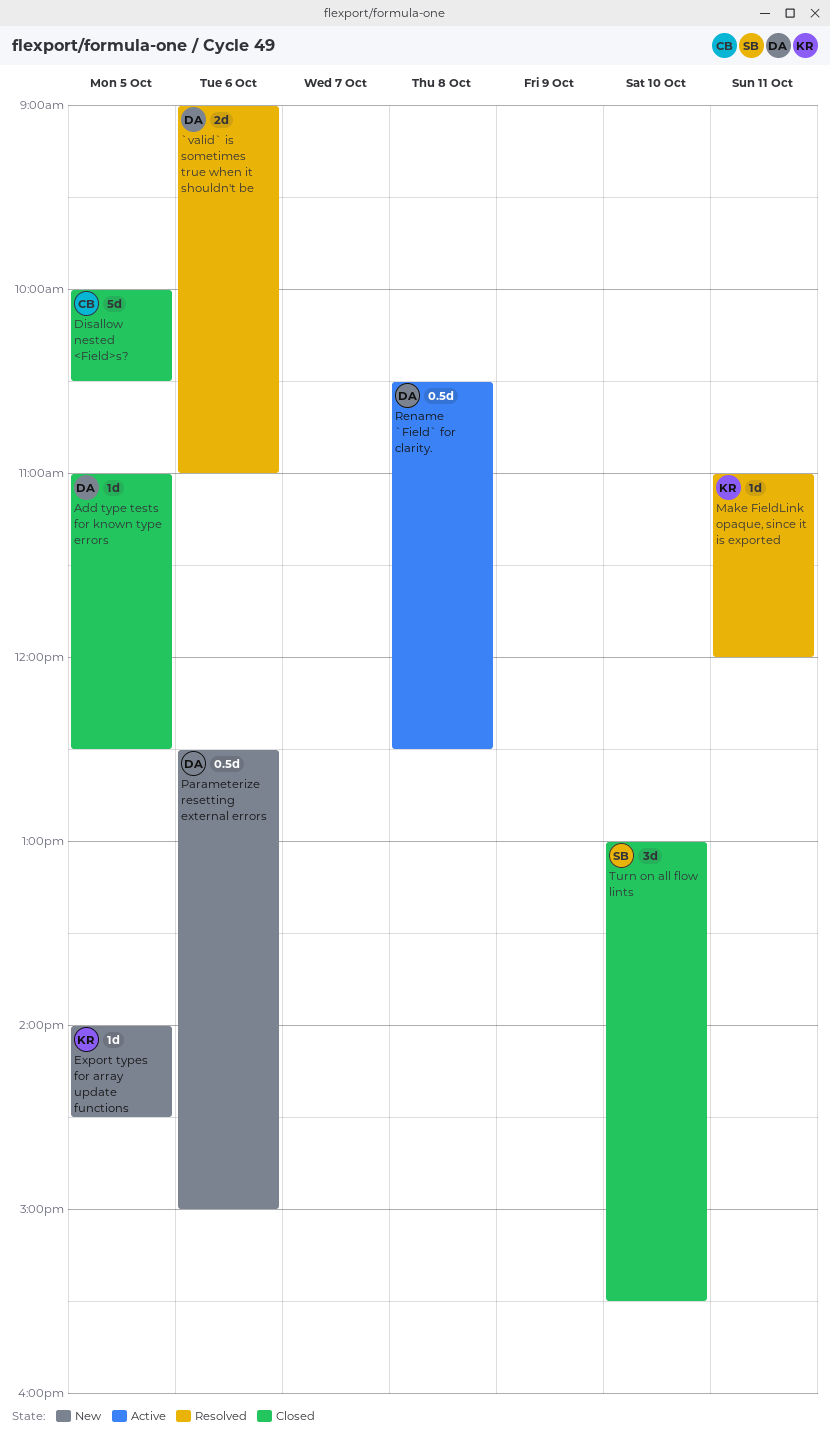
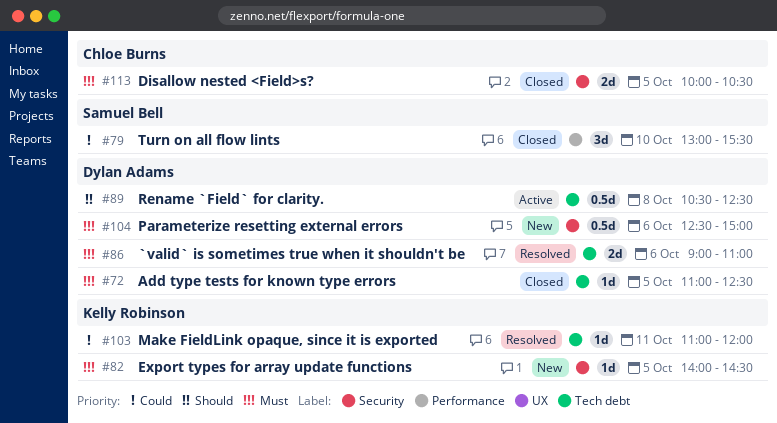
Disallow nested <Field>s?, estimate: 5d -> 2d

